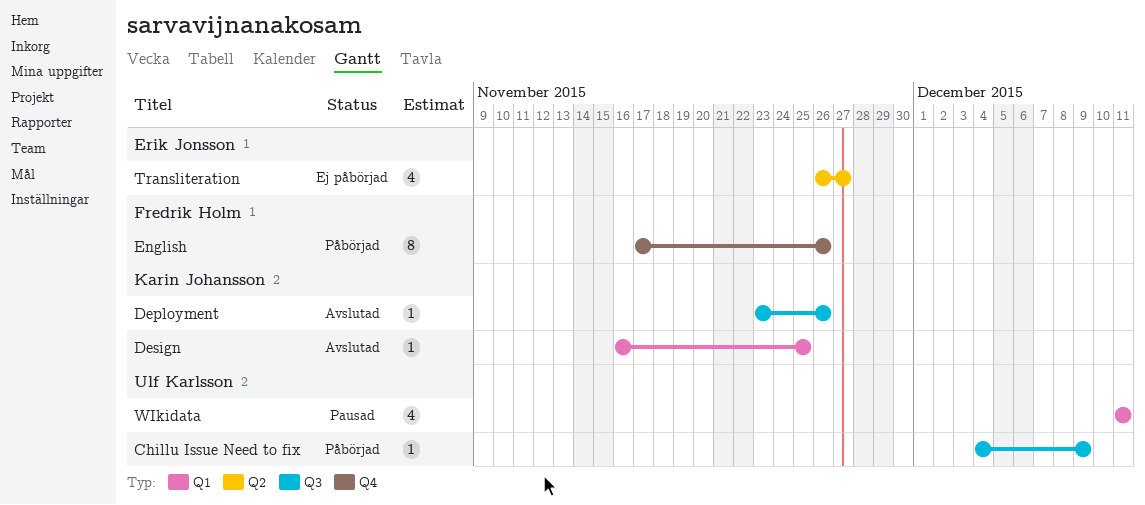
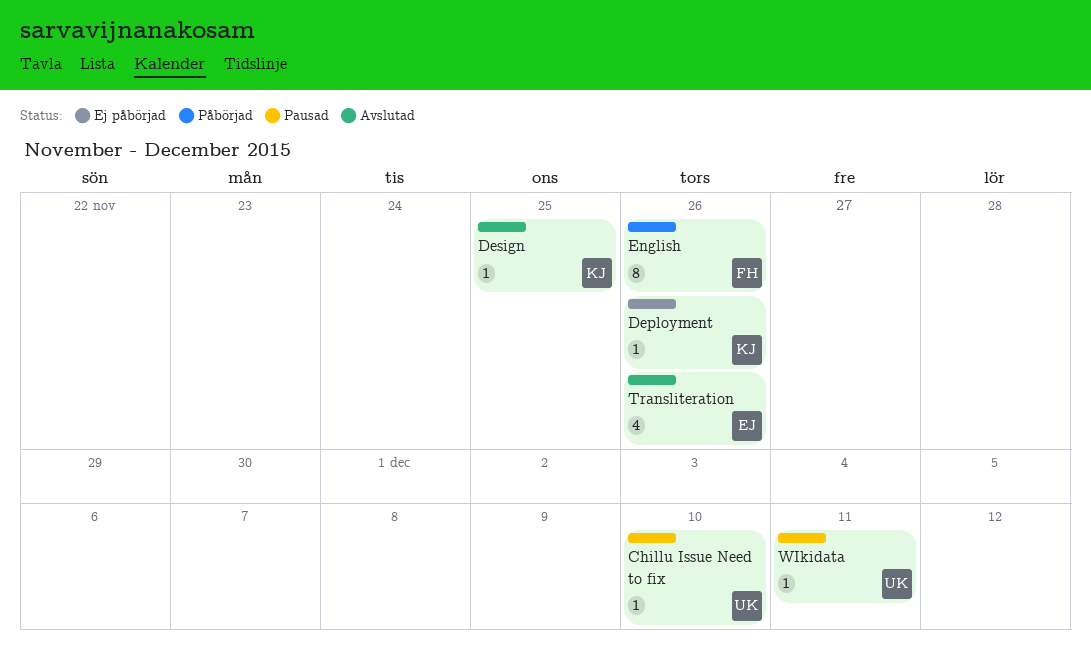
Chillu Issue Need to fix, status: Påbörjad -> Pausad
Chillu Issue Need to fix, due: Dec 9 -> Dec 10
Deployment, status: Avslutad -> Ej påbörjad
Transliteration, status: Ej påbörjad -> Avslutad
Transliteration, due: Nov 27 -> Nov 26
WIkidata, estimate: 4 -> 1

